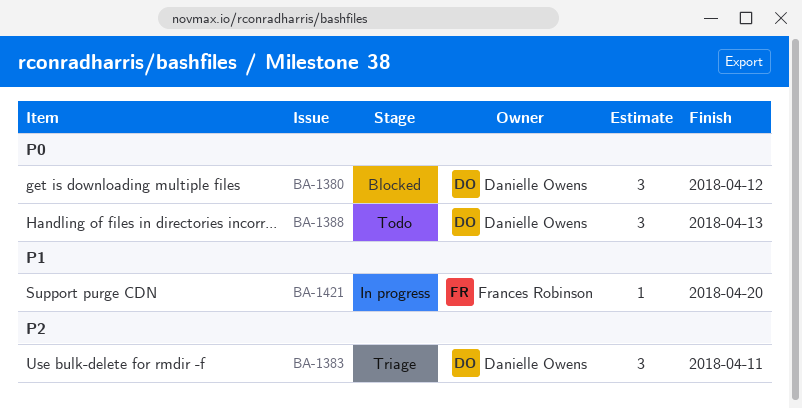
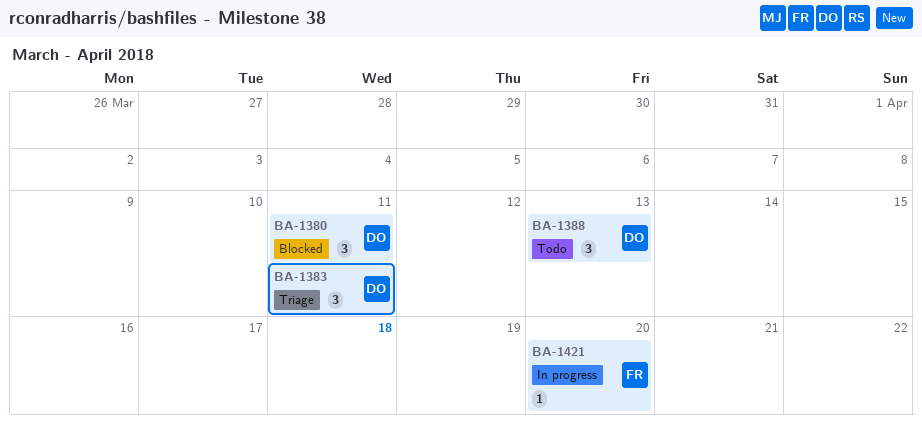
BA-1380, due: Apr 12 -> Apr 11

